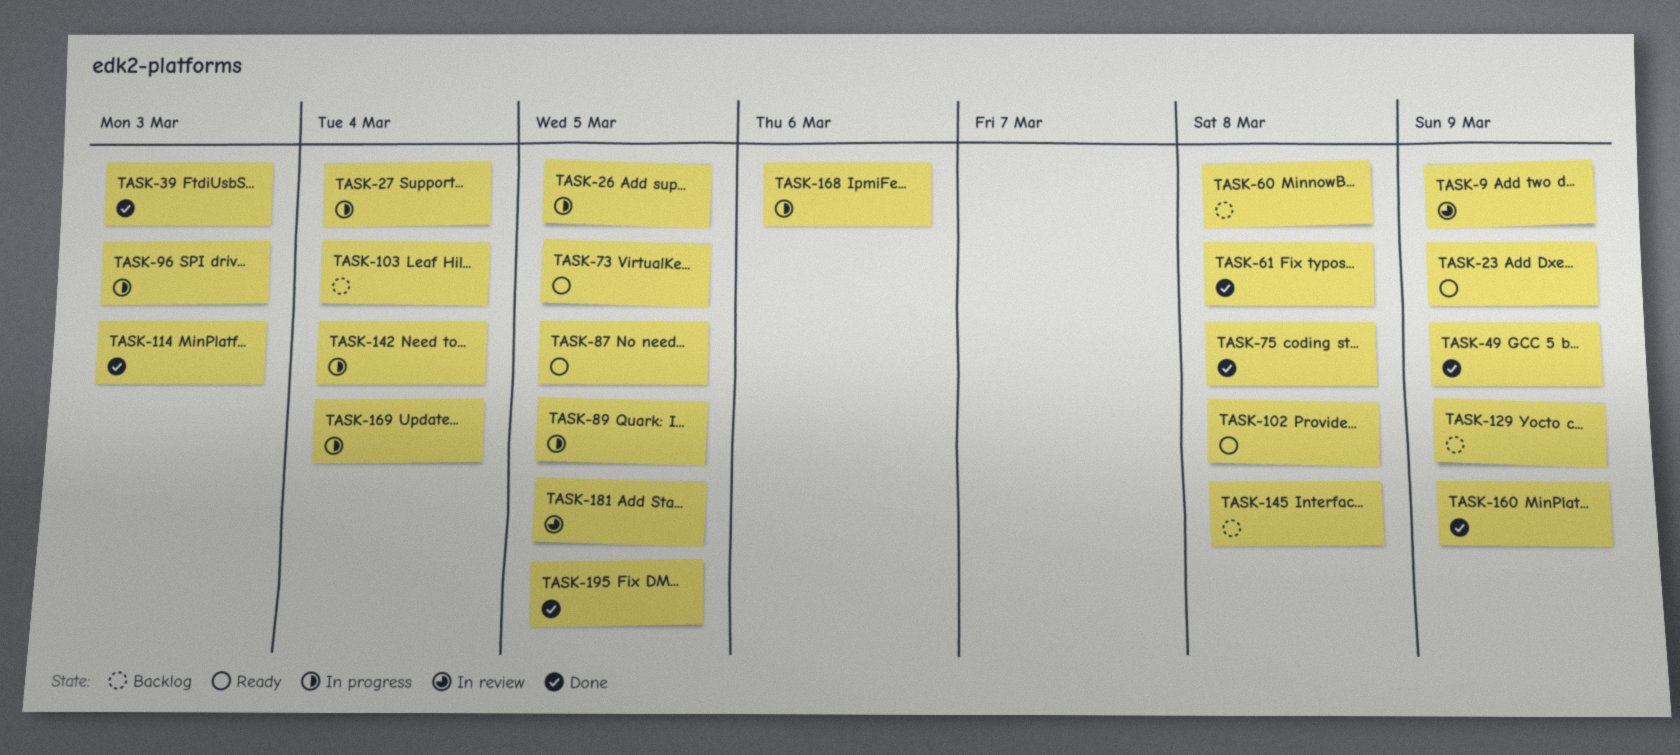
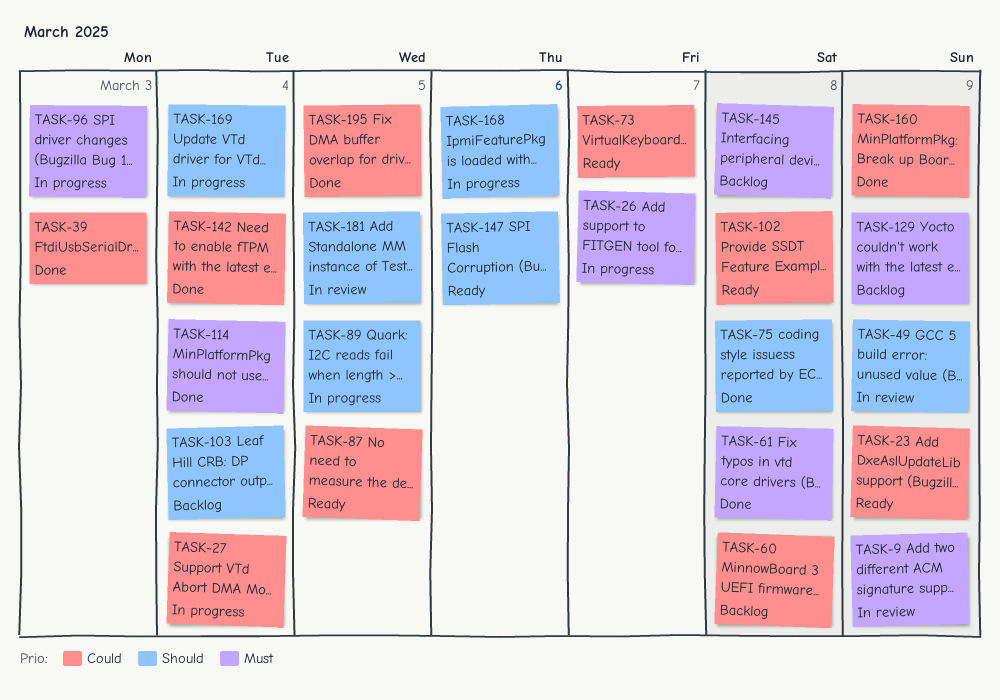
TASK-26, due: Mar 5 -> Mar 7
TASK-49, status: Done -> In review
TASK-73, due: Mar 5 -> Mar 7
TASK-114, due: Mar 3 -> Mar 4
TASK-142, status: In progress -> Done
TASK-147: none -> present

